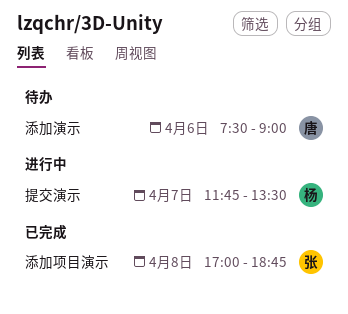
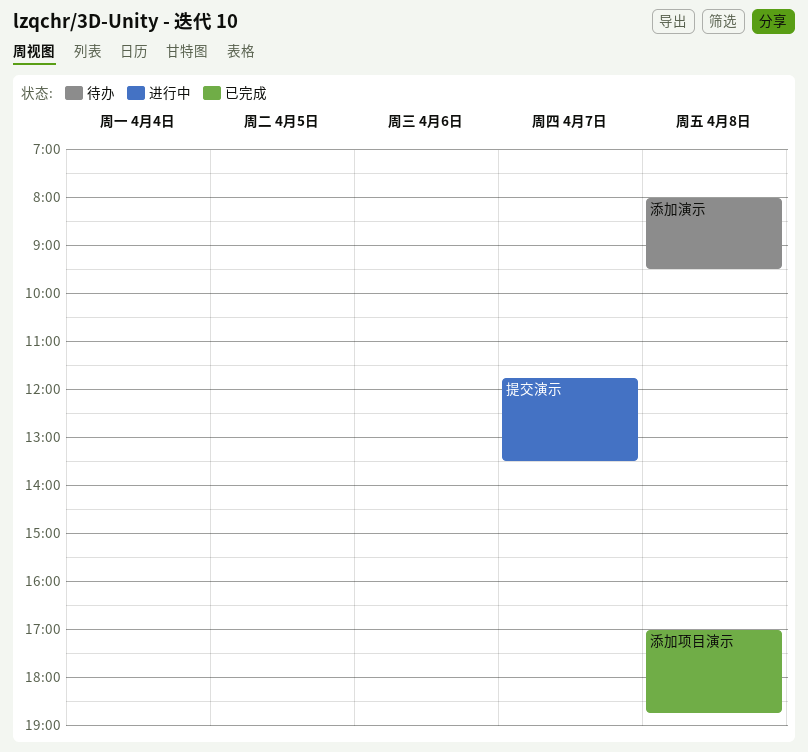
添加演示, day: Apr 6 -> Apr 8
添加演示, begins: 07:30 -> 08:00
添加演示, ends: 09:00 -> 09:30

